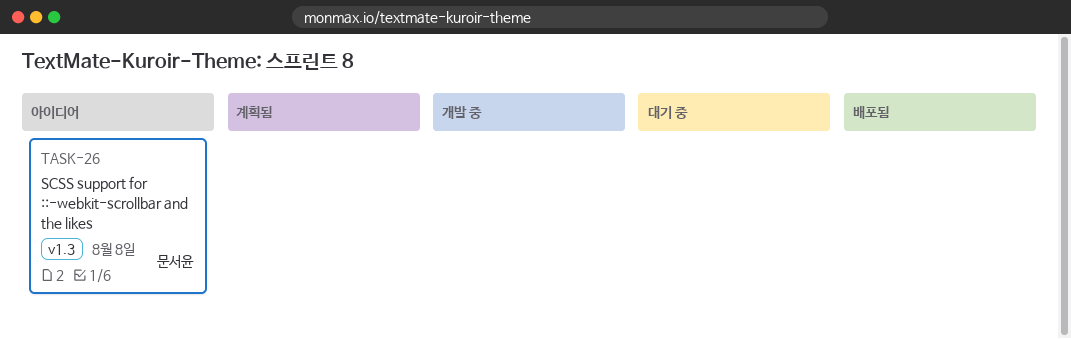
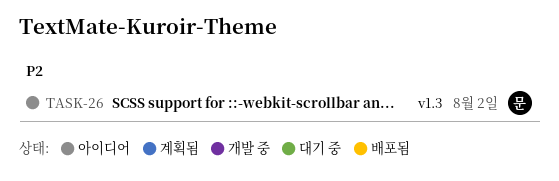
TASK-26, due: Aug 8 -> Aug 2

